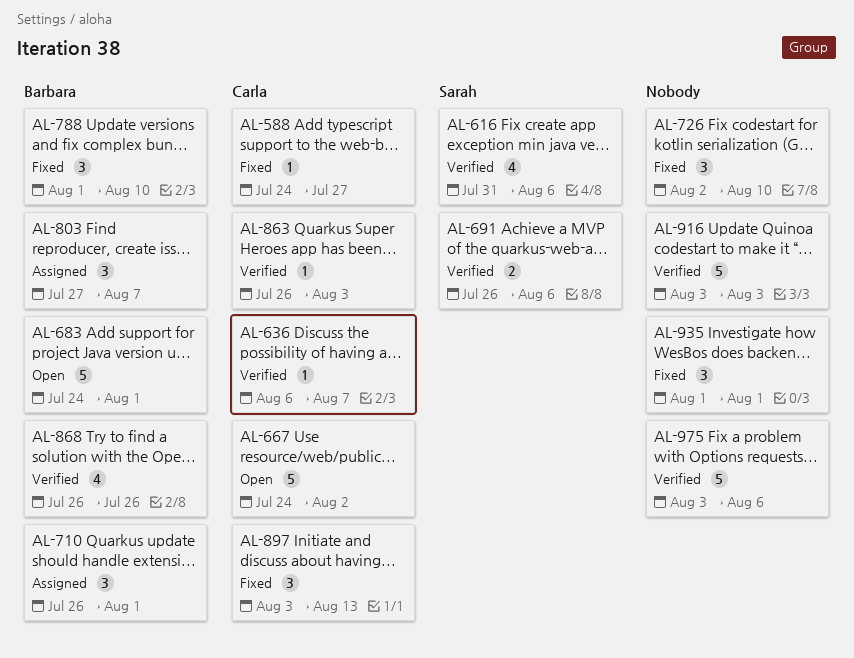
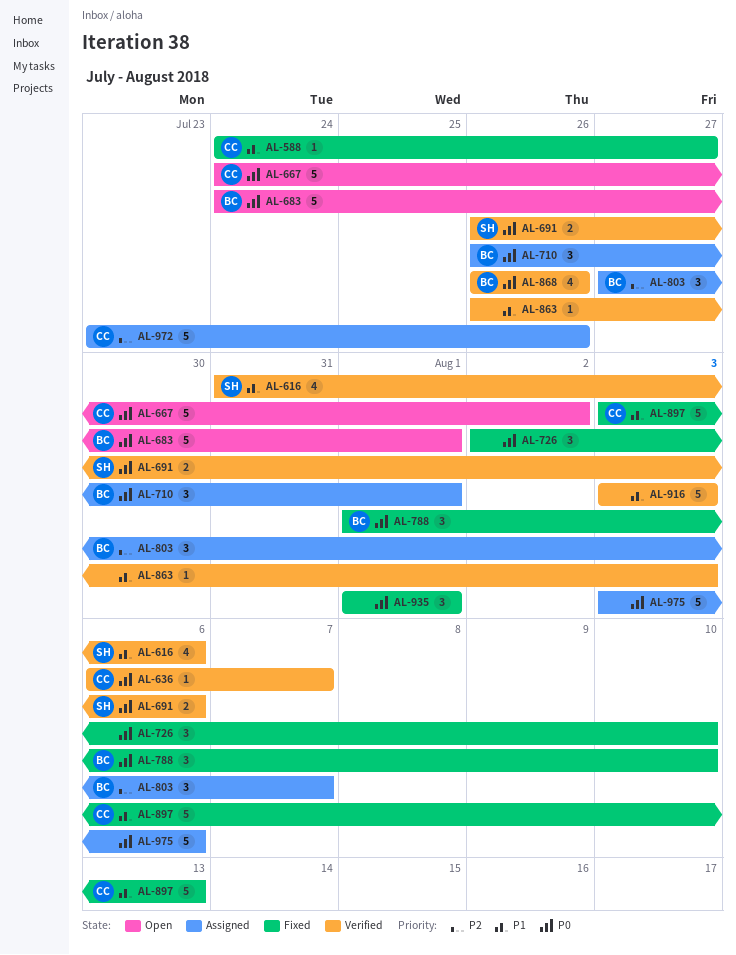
AL-863, owner: Carla -> none
AL-897, estimate: 3 -> 5
AL-972: none -> present
AL-975, status: Verified -> Assigned

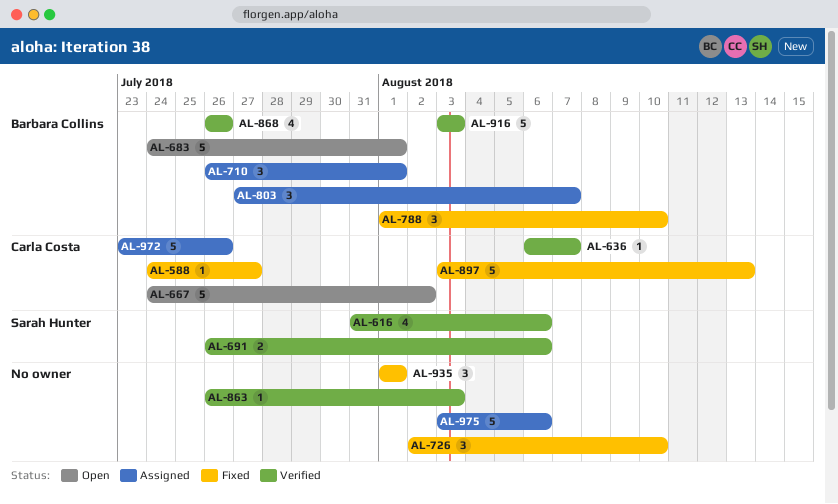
AL-916, owner: none -> Barbara Collins

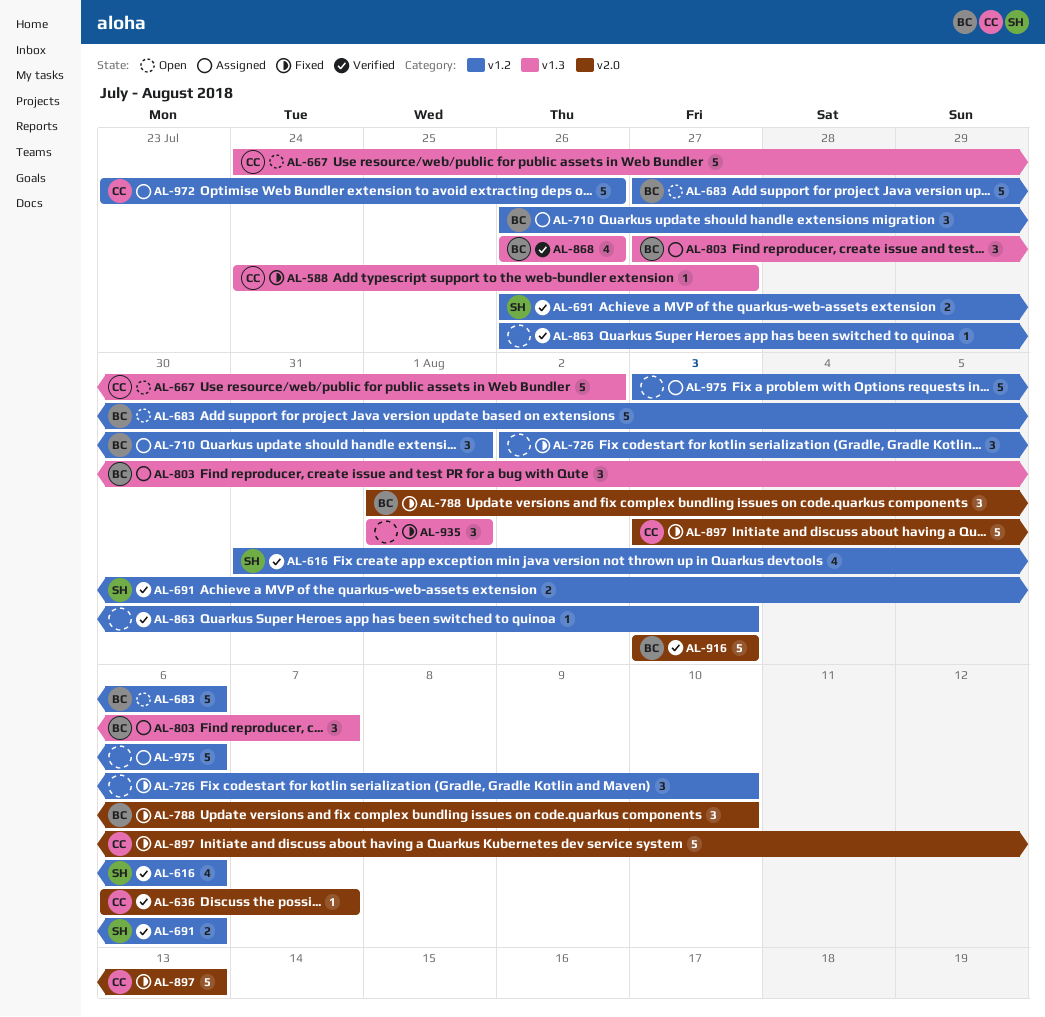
AL-683, start: Jul 24 -> Jul 27
AL-683, due: Aug 1 -> Aug 6

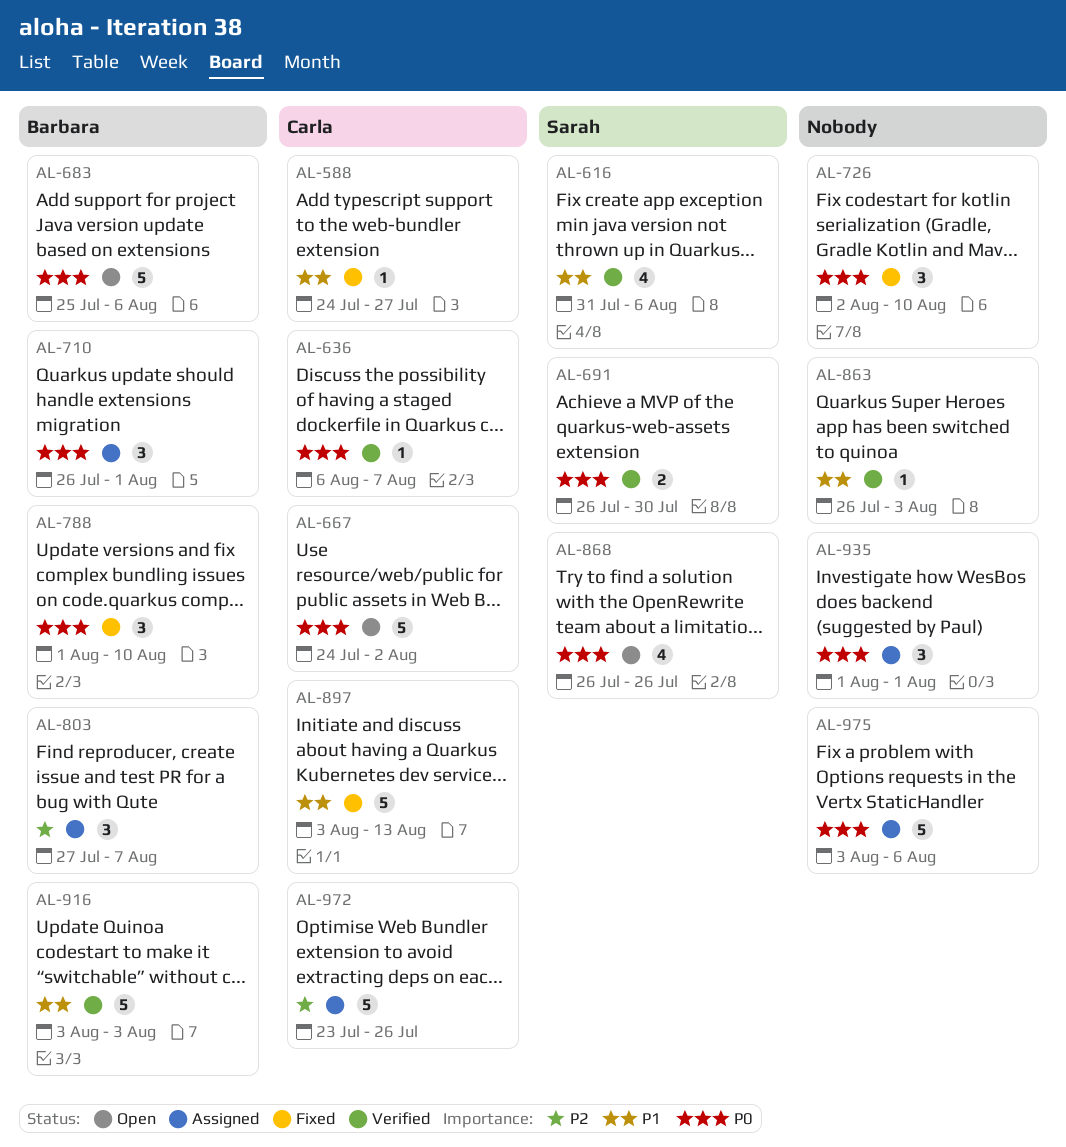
AL-683, start: Jul 27 -> Jul 25
AL-691, due: Aug 6 -> Jul 30
AL-868, status: Verified -> Open
AL-868, owner: Barbara -> Sarah
AL-935, status: Fixed -> Assigned

